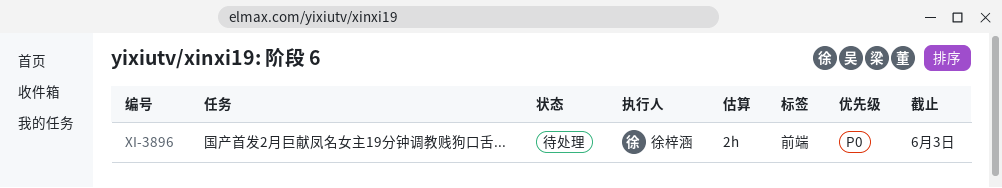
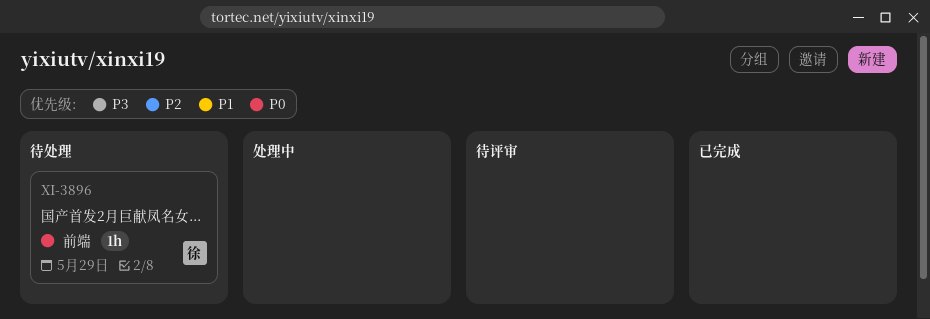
XI-3896, estimate: 2h -> 1h
XI-3896, due: Jun 3 -> May 29

